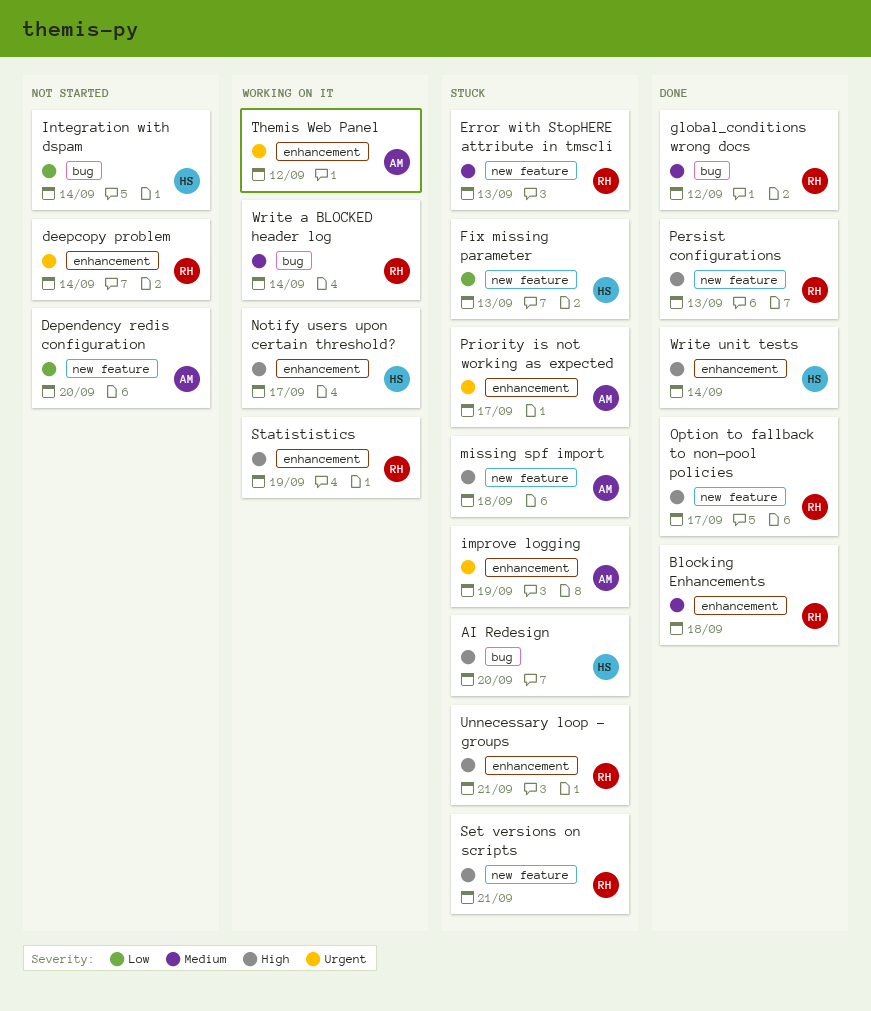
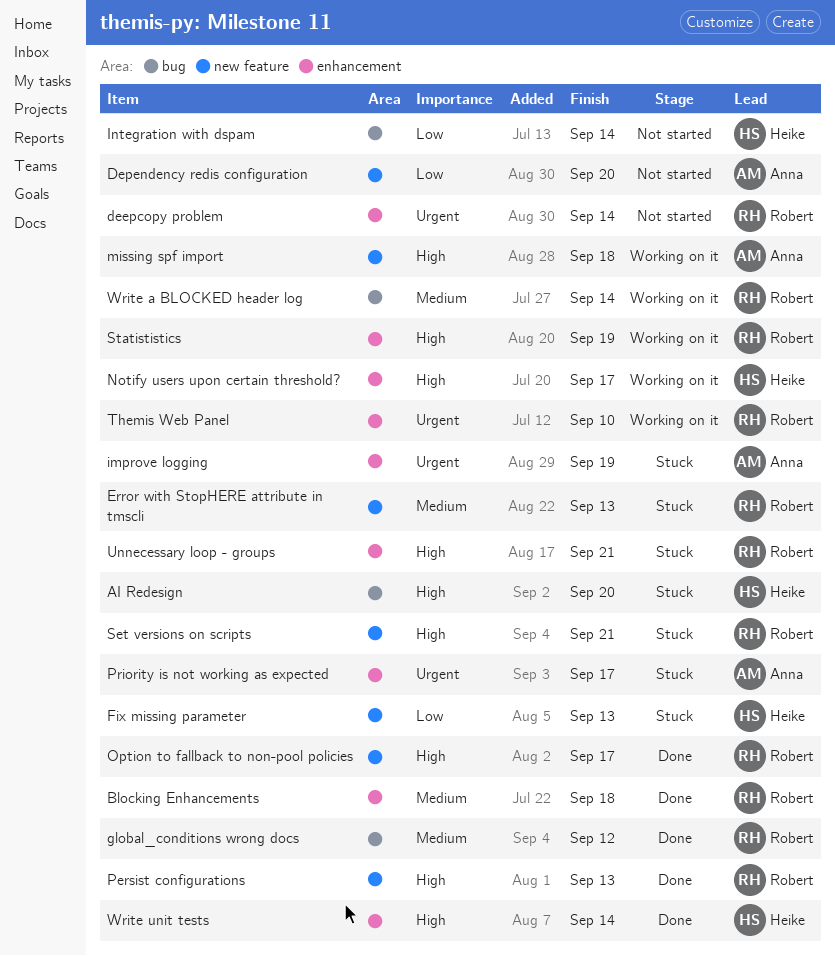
missing spf import, status: Stuck -> Working on it
Themis Web Panel, owner: Anna -> Robert
Themis Web Panel, due: Sep 12 -> Sep 10

